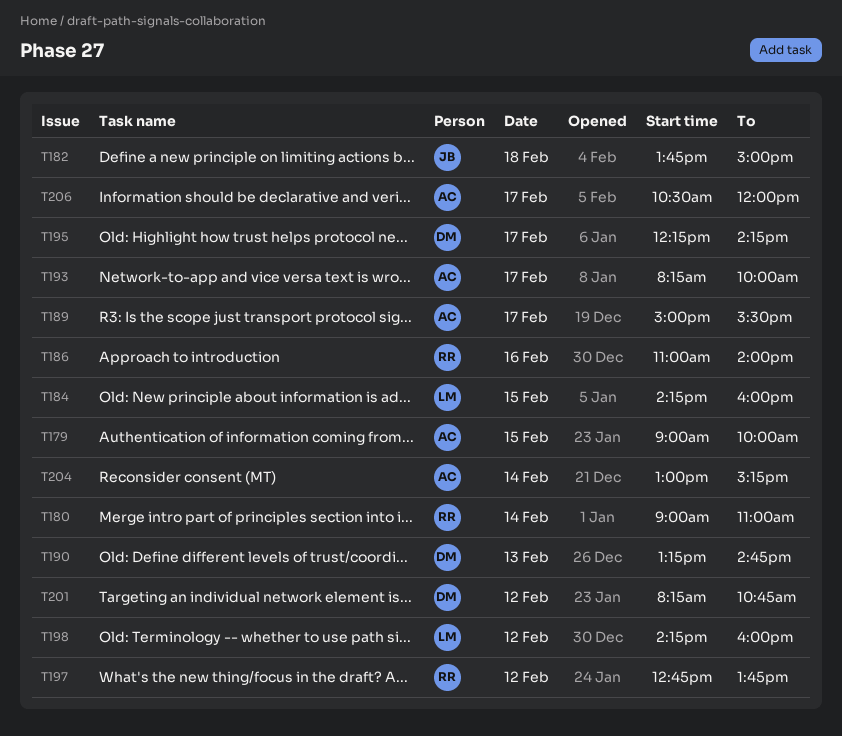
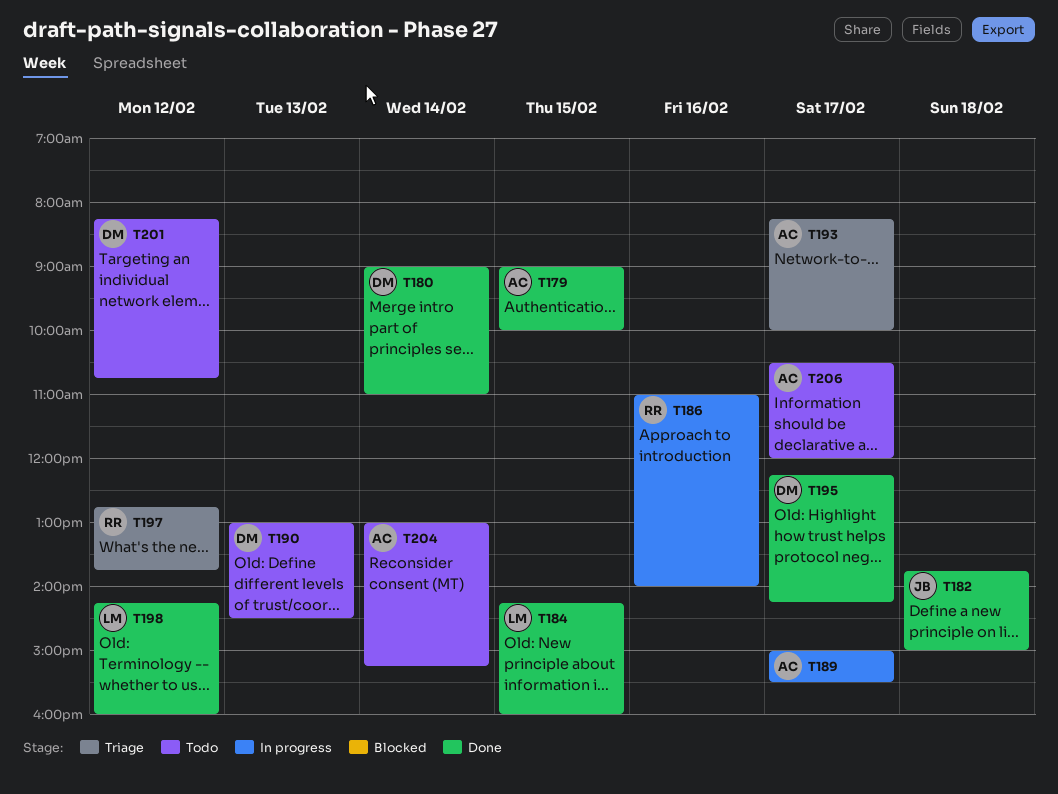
T180, owner: RR -> DM
T190, begins: 13:15 -> 13:00
T190, ends: 14:45 -> 14:30

